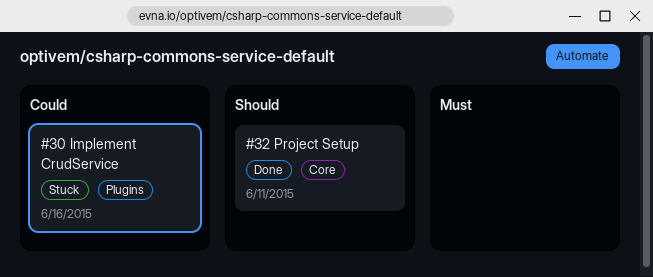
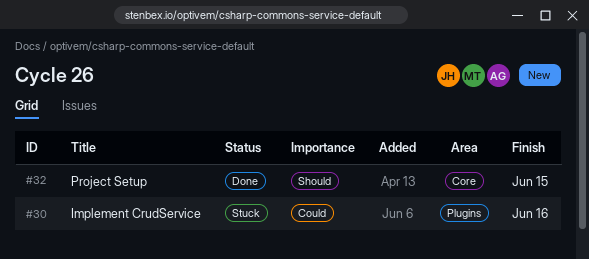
#32, due: Jun 11 -> Jun 15

